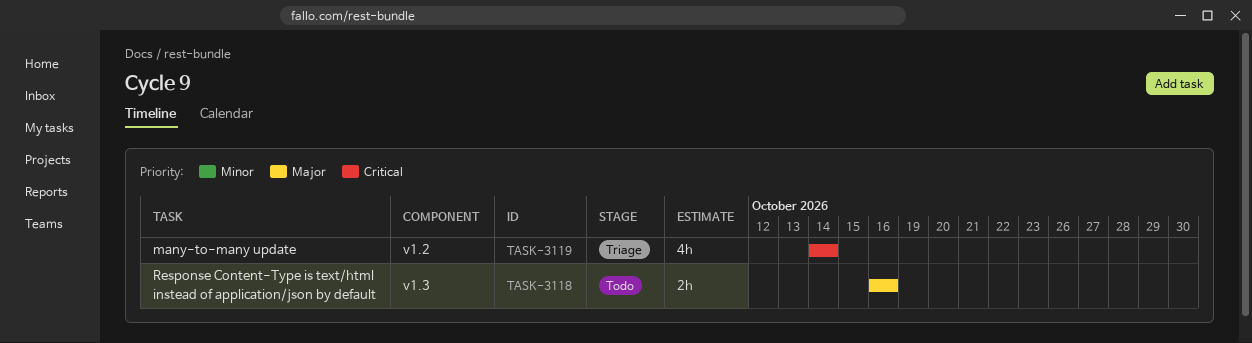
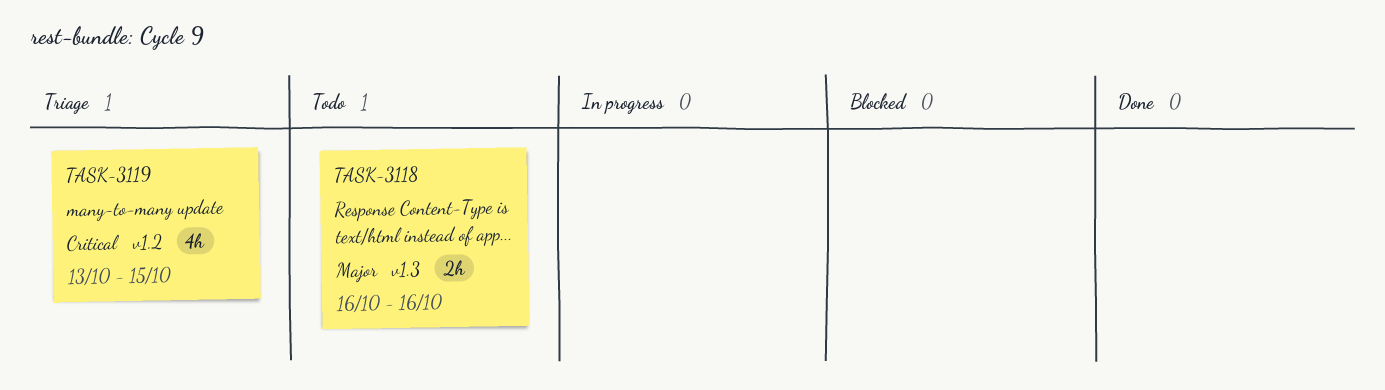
TASK-3119, start: Oct 14 -> Oct 13
TASK-3119, due: Oct 14 -> Oct 15

